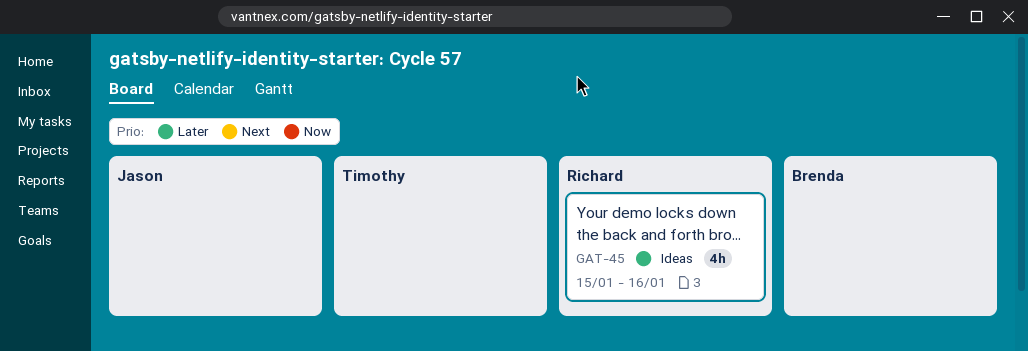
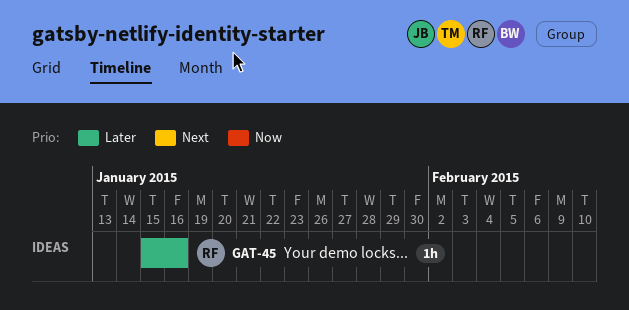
GAT-45, estimate: 4h -> 1h

